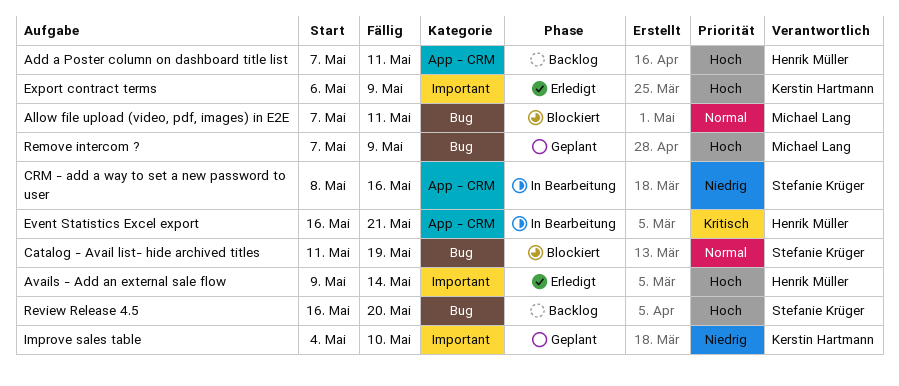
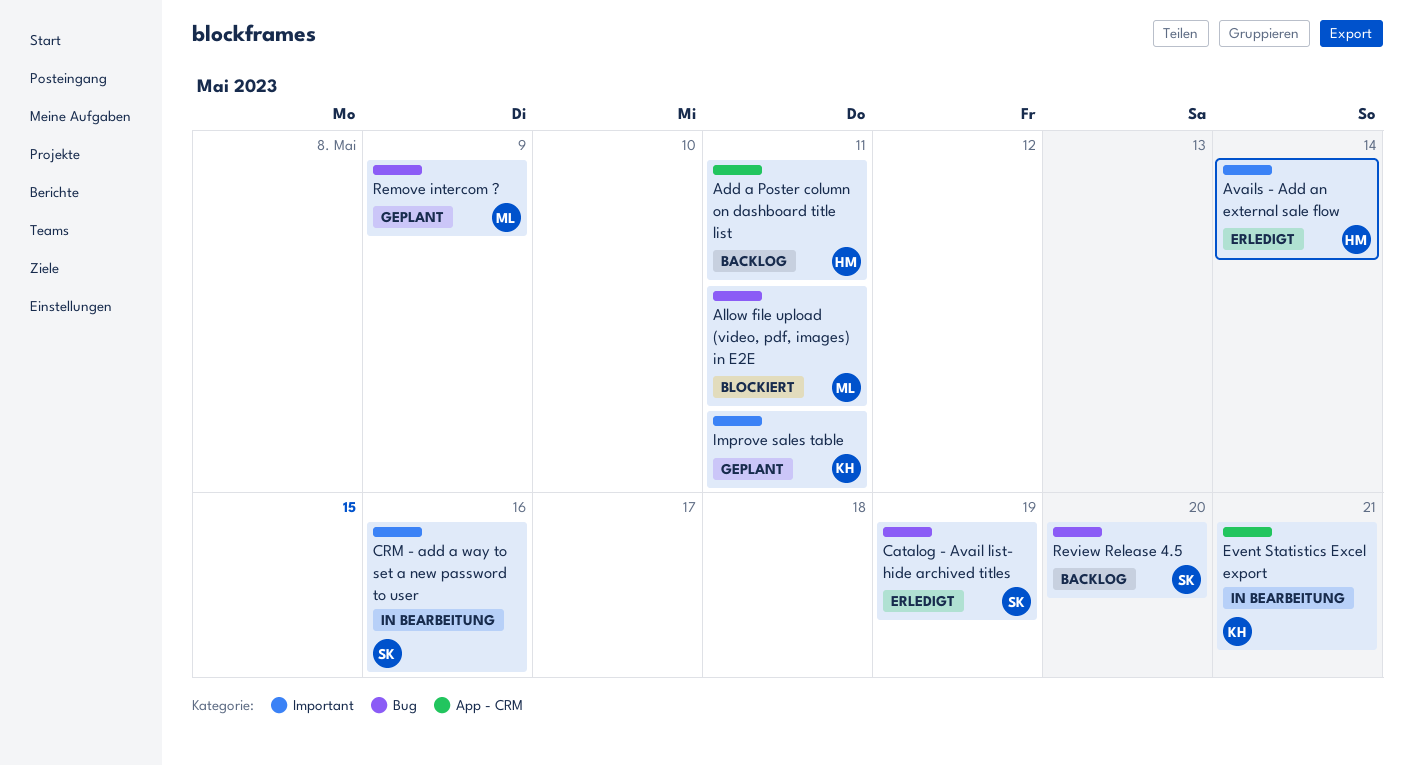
Catalog - Avail list- hide archived titles, status: Blockiert -> Erledigt
CRM - add a way to set a new password to user, label: App - CRM -> Important
Event Statistics Excel export, owner: Henrik Müller -> Kerstin Hartmann
Export contract terms: present -> none
Improve sales table, due: May 10 -> May 11

